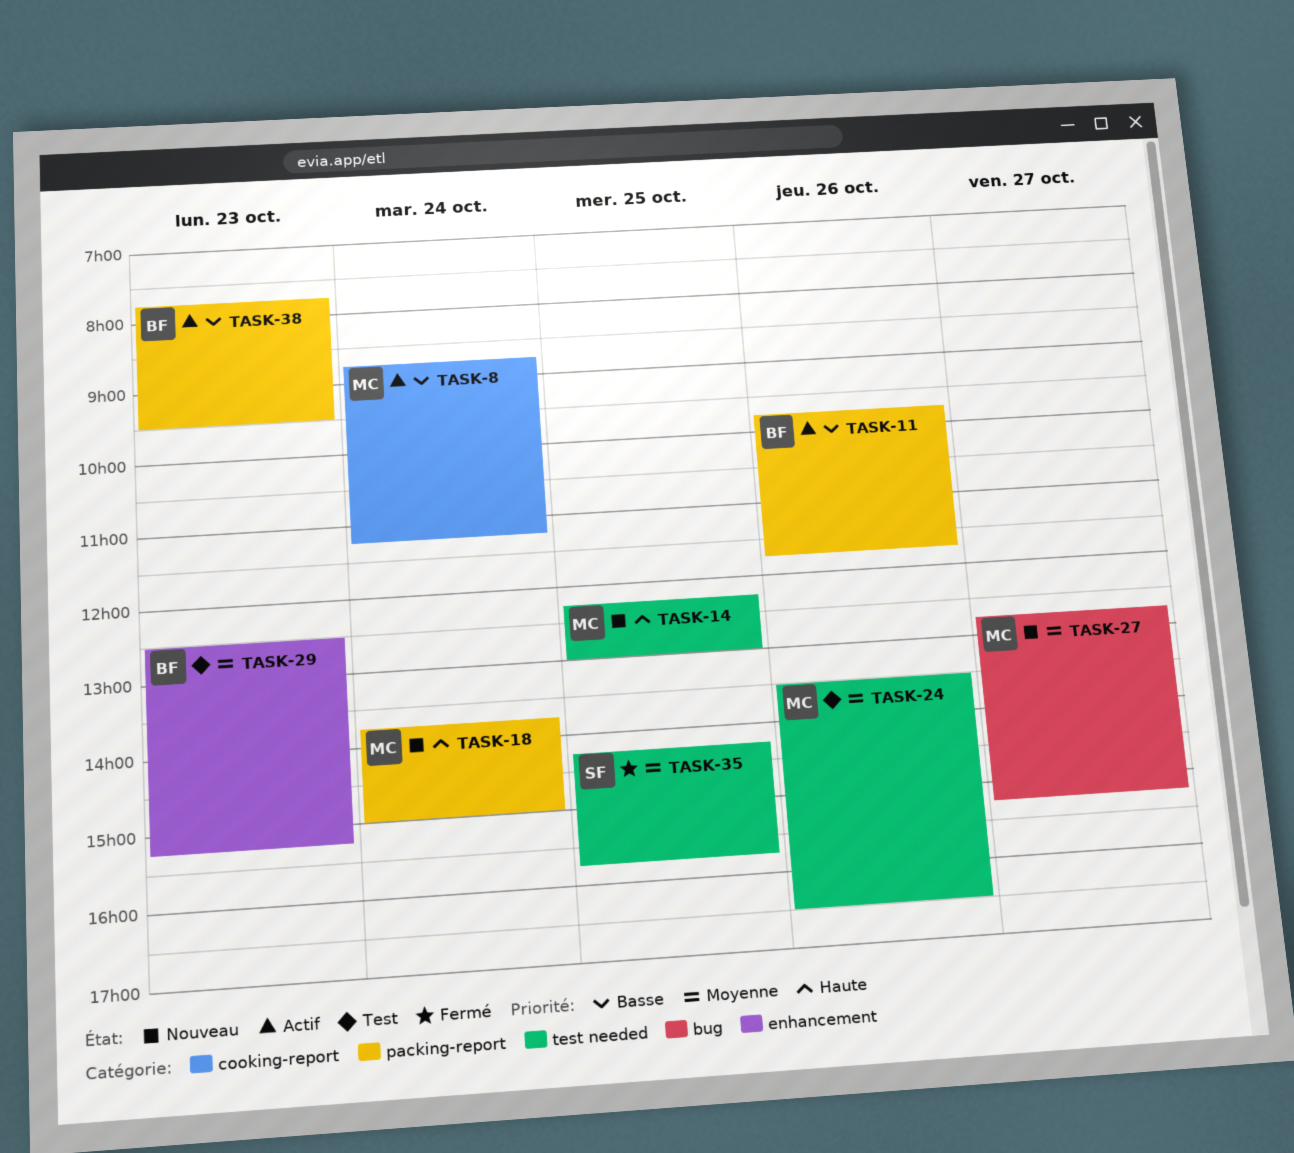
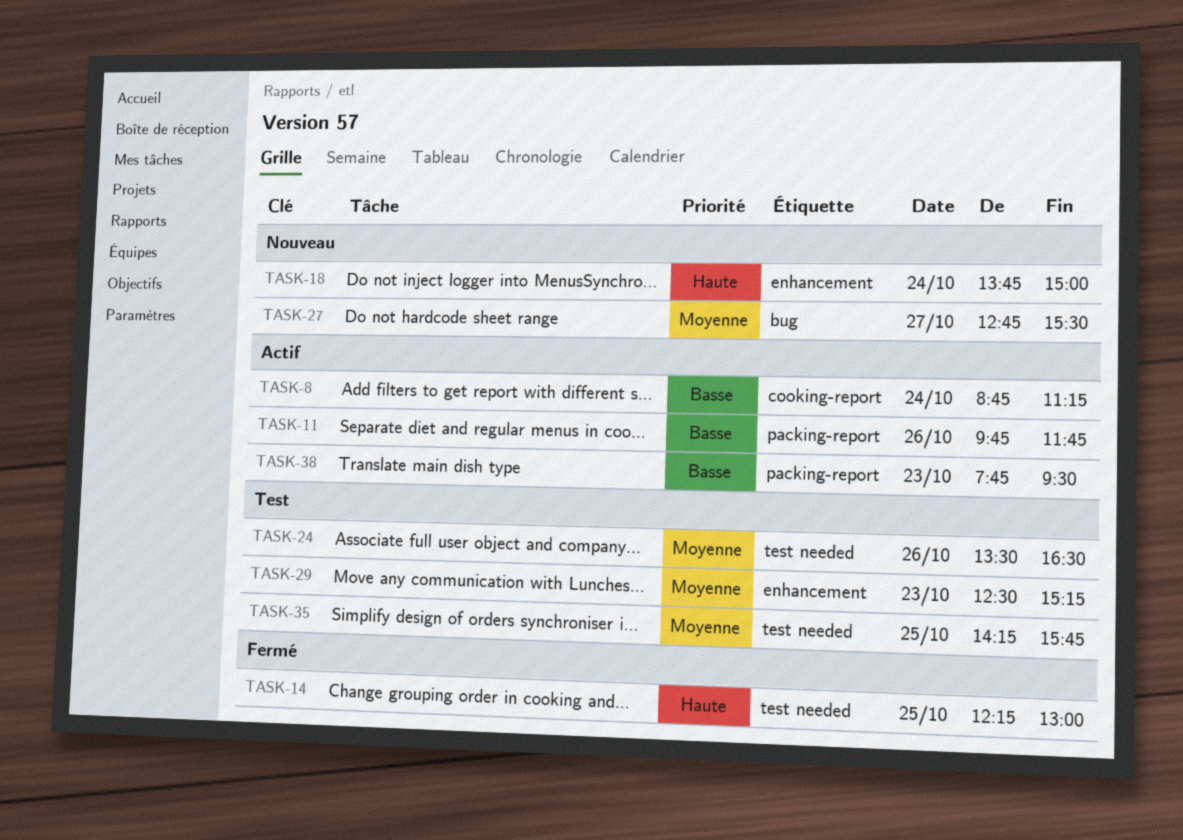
TASK-14, status: Nouveau -> Fermé
TASK-18, label: packing-report -> enhancement
TASK-27, ends: 15:15 -> 15:30
TASK-35, status: Fermé -> Test

